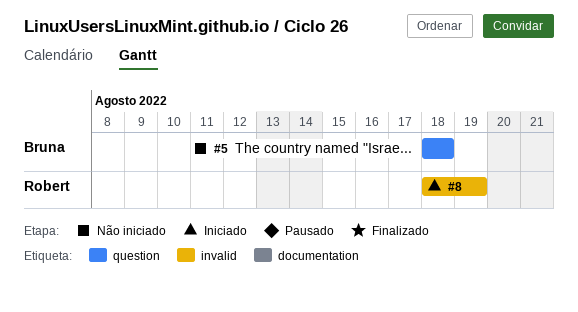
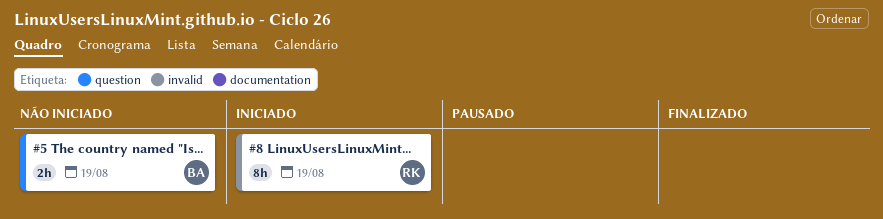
#5, due: Aug 18 -> Aug 19

